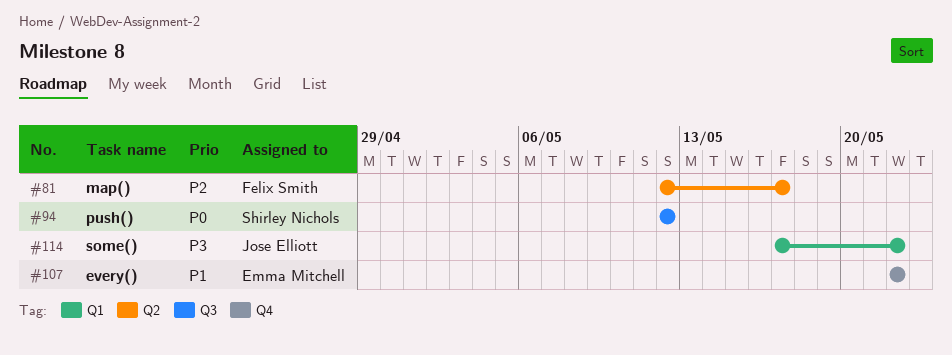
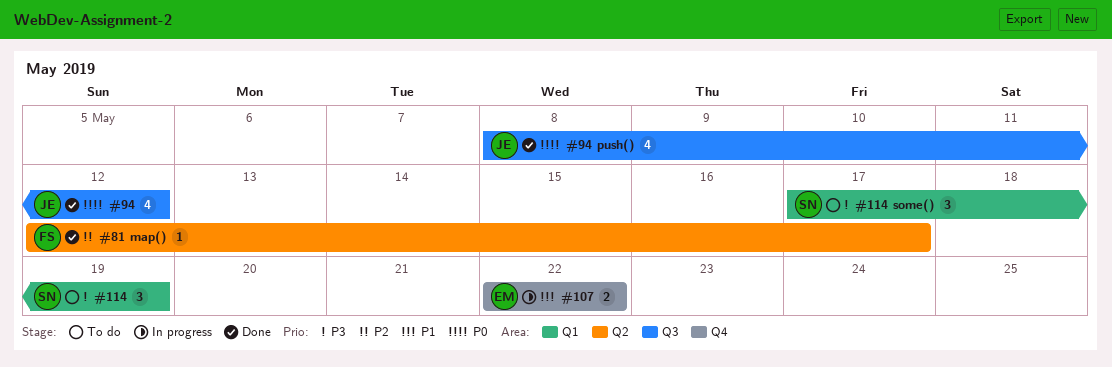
#94, owner: Shirley Nichols -> Jose Elliott
#94, start: May 12 -> May 8
#114, owner: Jose Elliott -> Shirley Nichols
#114, due: May 22 -> May 19

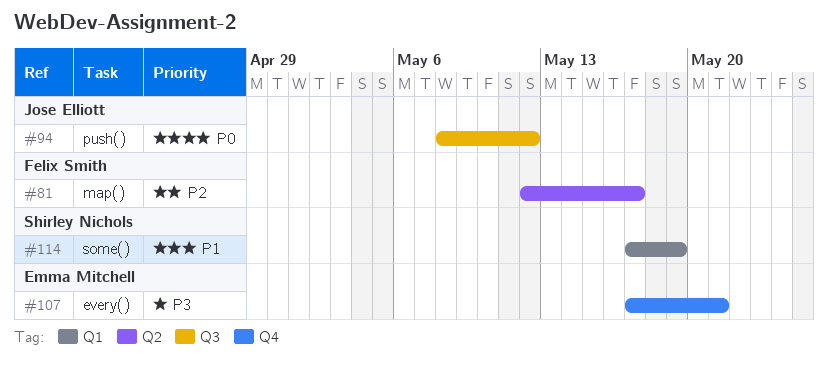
#107, priority: P1 -> P3
#107, start: May 22 -> May 17
#107, due: May 22 -> May 21
#114, priority: P3 -> P1

